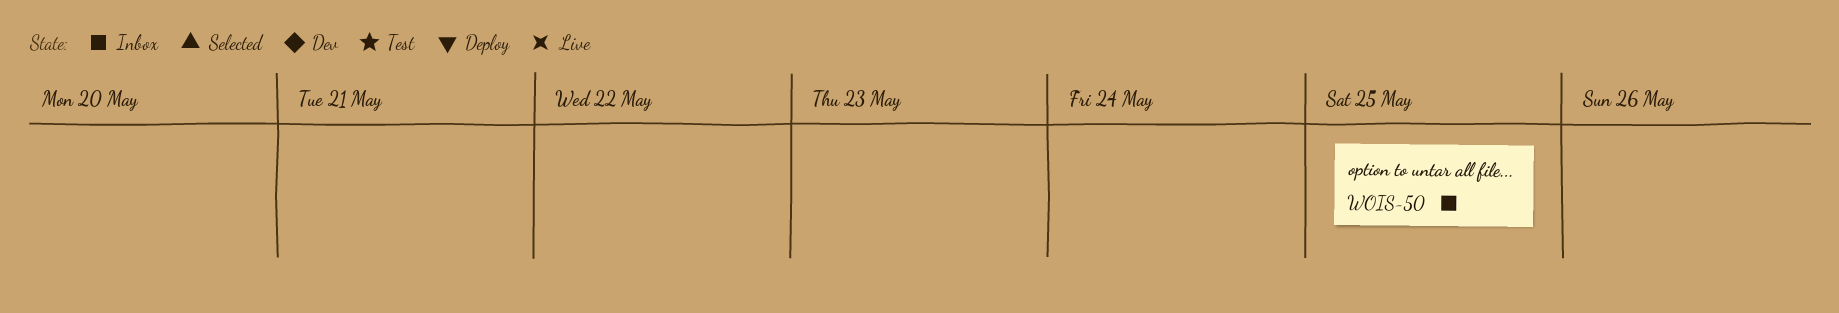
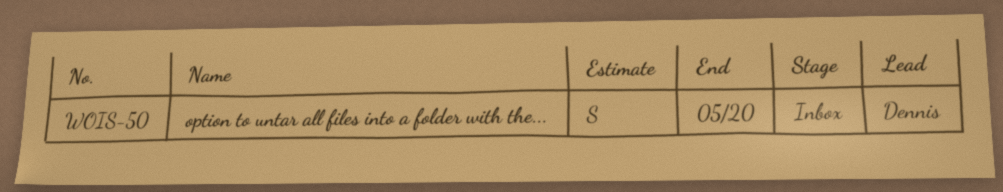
WOIS-50, due: May 25 -> May 20

